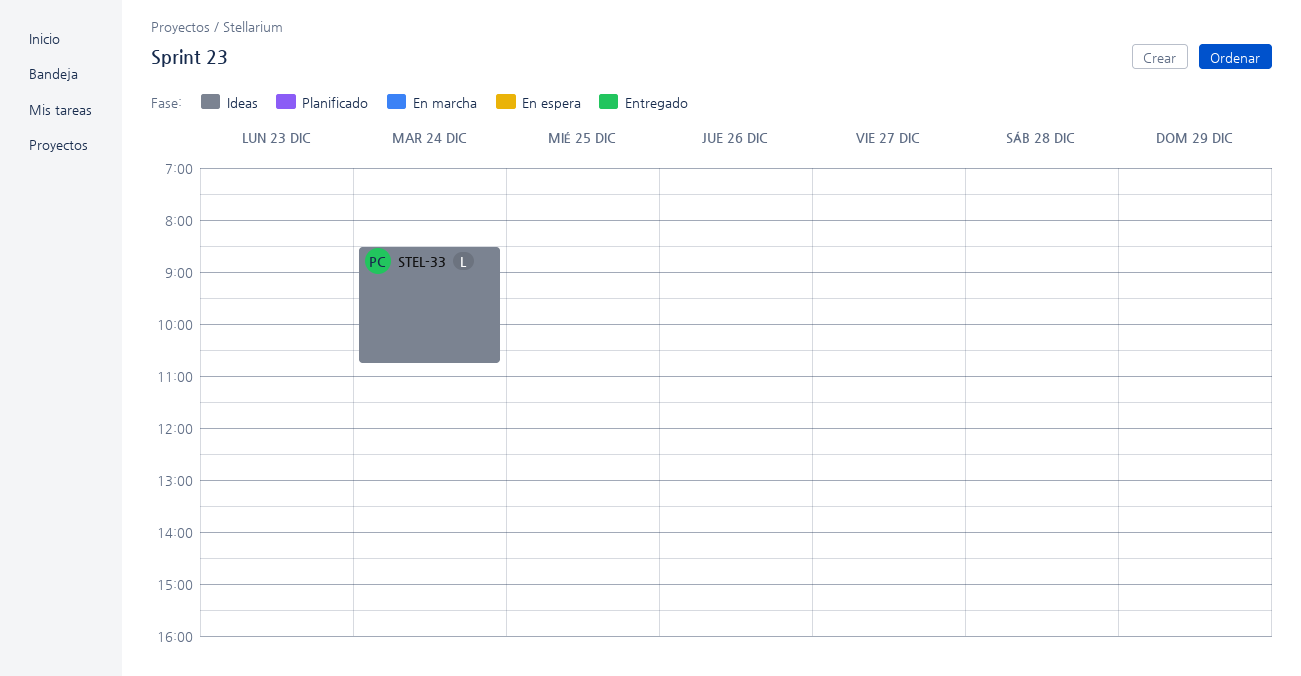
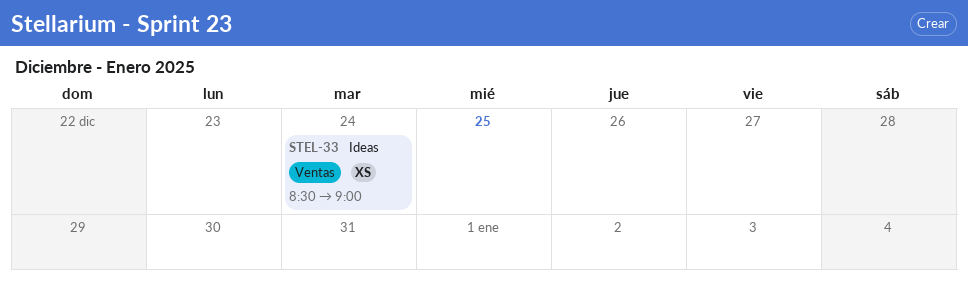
STEL-33, estimate: L -> XS
STEL-33, ends: 10:45 -> 09:00

